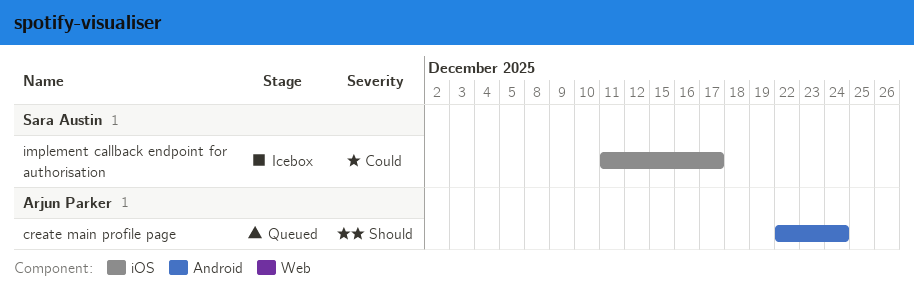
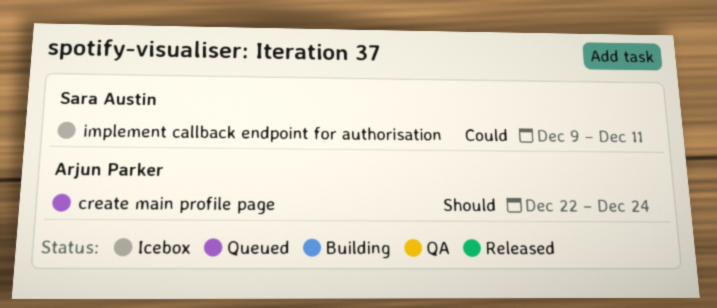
implement callback endpoint for authorisation, start: Dec 11 -> Dec 9
implement callback endpoint for authorisation, due: Dec 17 -> Dec 11

